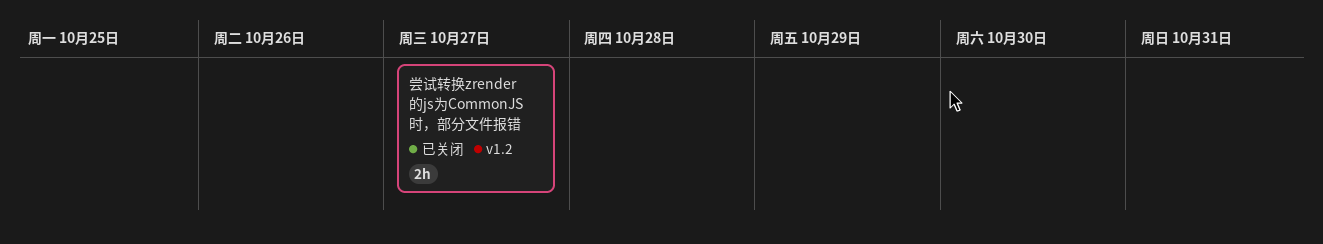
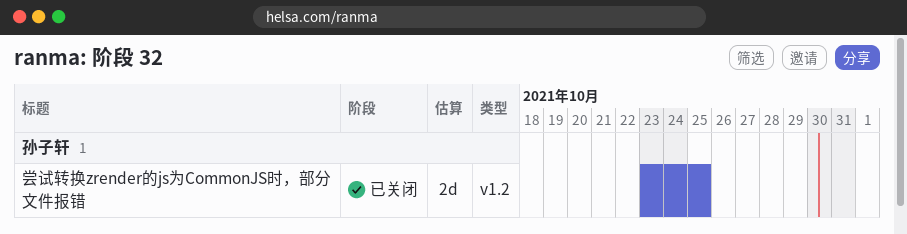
尝试转换zrender的js为CommonJS时，部分文件报错, estimate: 2h -> 2d
尝试转换zrender的js为CommonJS时，部分文件报错, due: Oct 27 -> Oct 25

